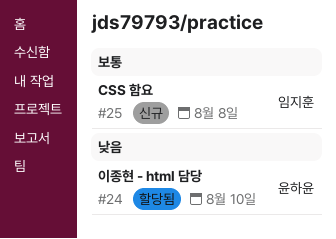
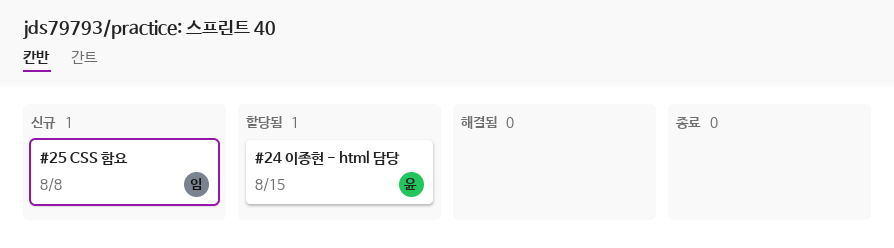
#24, due: Aug 10 -> Aug 15

